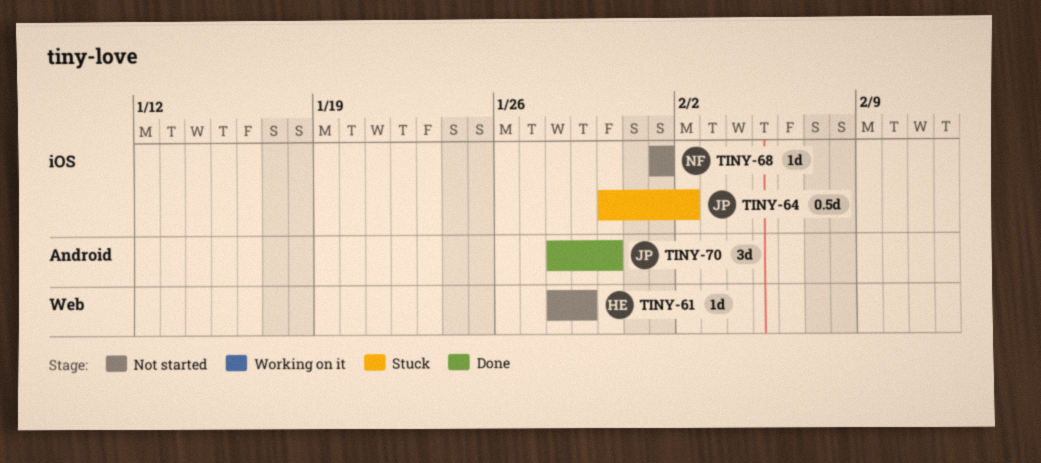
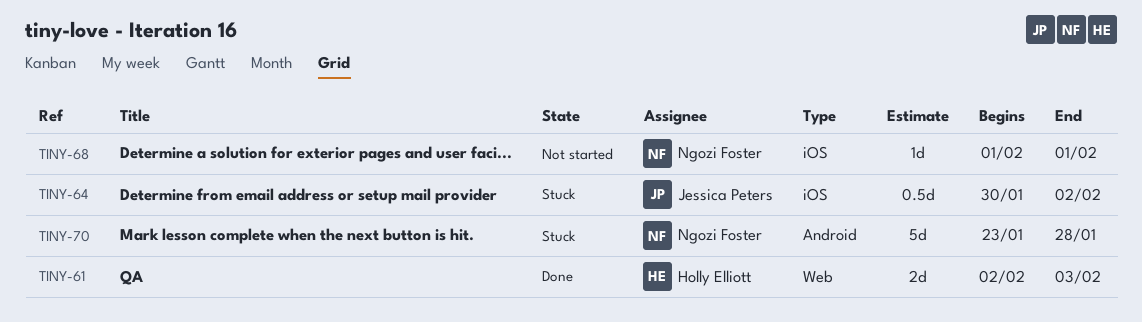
TINY-61, status: Not started -> Done
TINY-61, estimate: 1d -> 2d
TINY-61, start: Jan 28 -> Feb 2
TINY-61, due: Jan 29 -> Feb 3
TINY-70, status: Done -> Stuck
TINY-70, owner: Jessica Peters -> Ngozi Foster
TINY-70, estimate: 3d -> 5d
TINY-70, start: Jan 28 -> Jan 23
TINY-70, due: Jan 30 -> Jan 28

